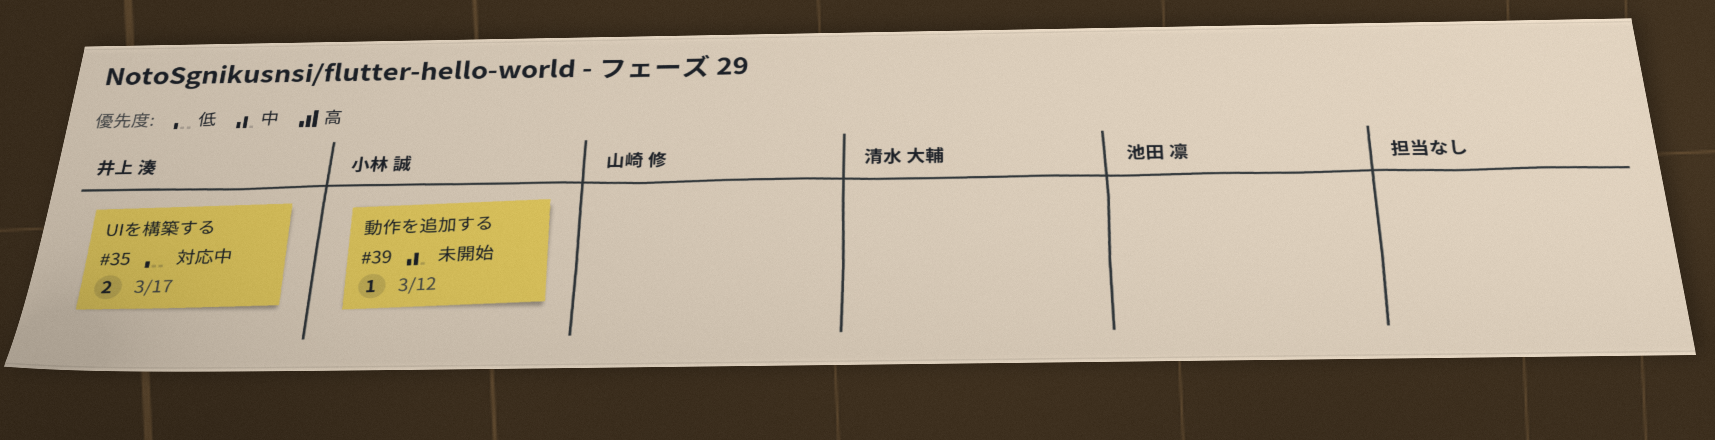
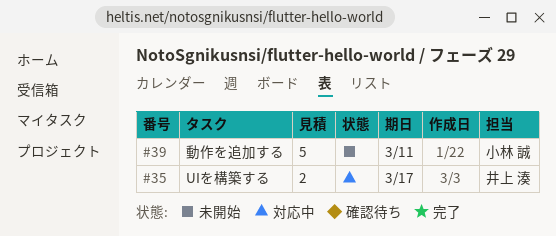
#39, estimate: 1 -> 5
#39, due: Mar 12 -> Mar 11

